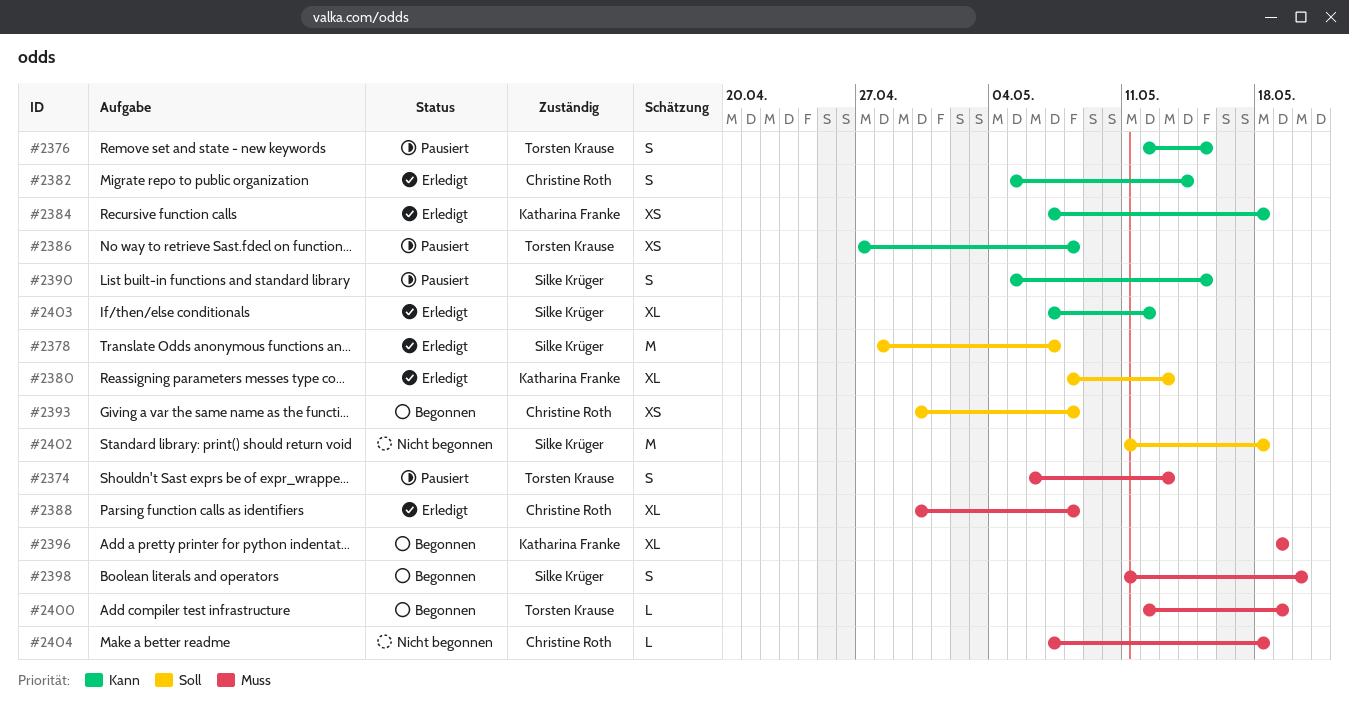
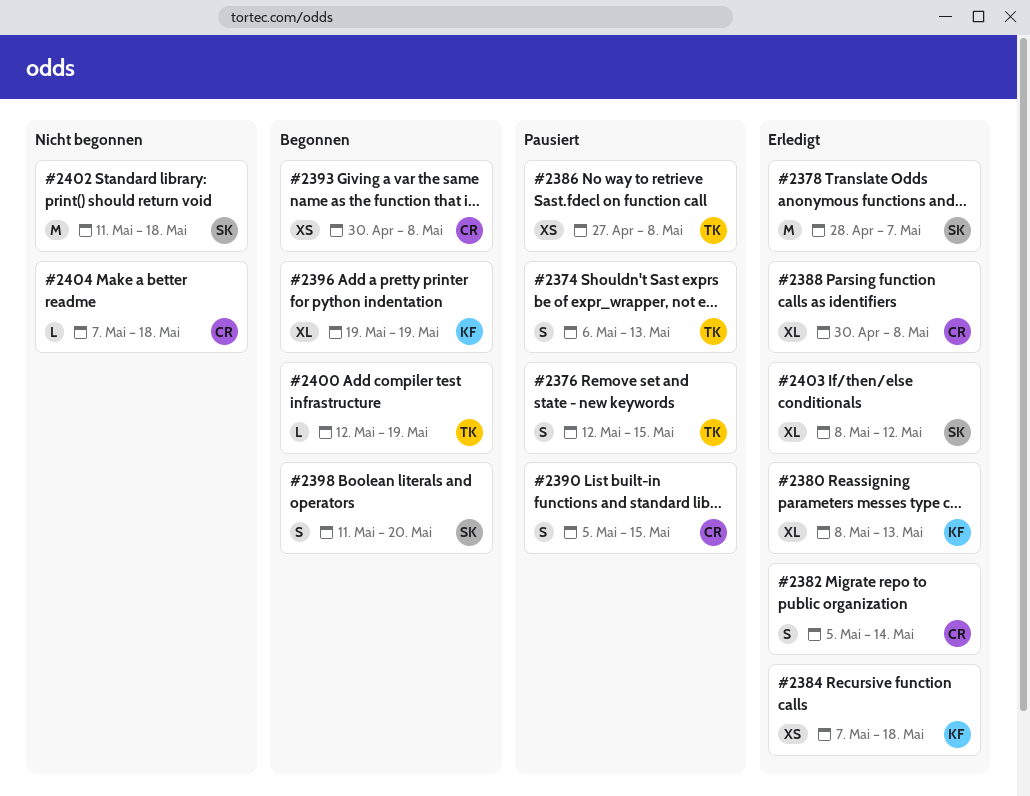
#2390, owner: Silke Krüger -> Christine Roth
#2403, start: May 7 -> May 8

